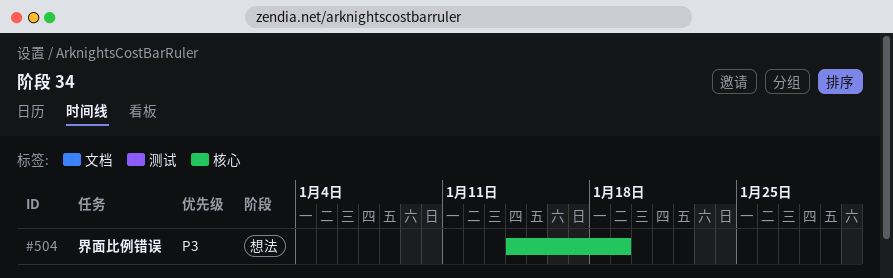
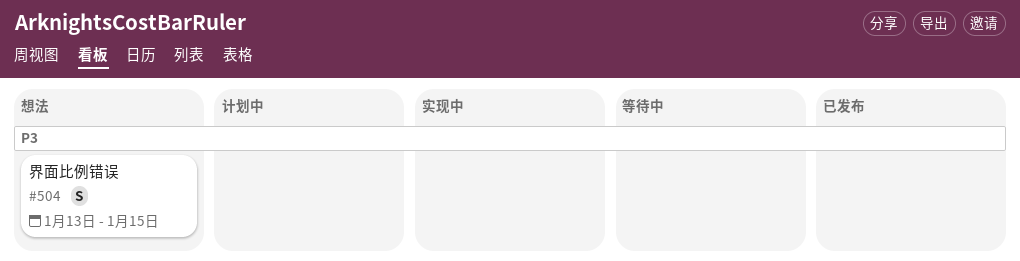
#504, start: Jan 14 -> Jan 13
#504, due: Jan 19 -> Jan 15

